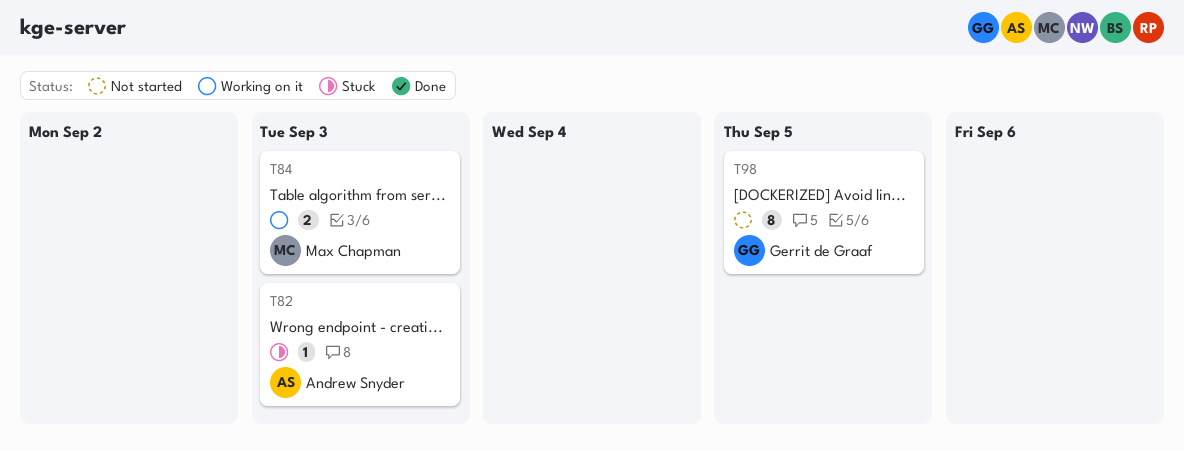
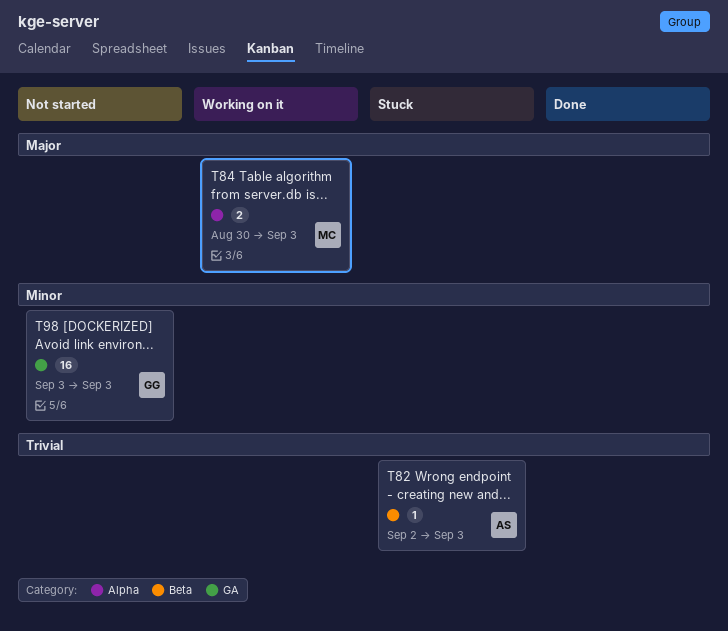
T98, estimate: 8 -> 16
T98, due: Sep 5 -> Sep 3

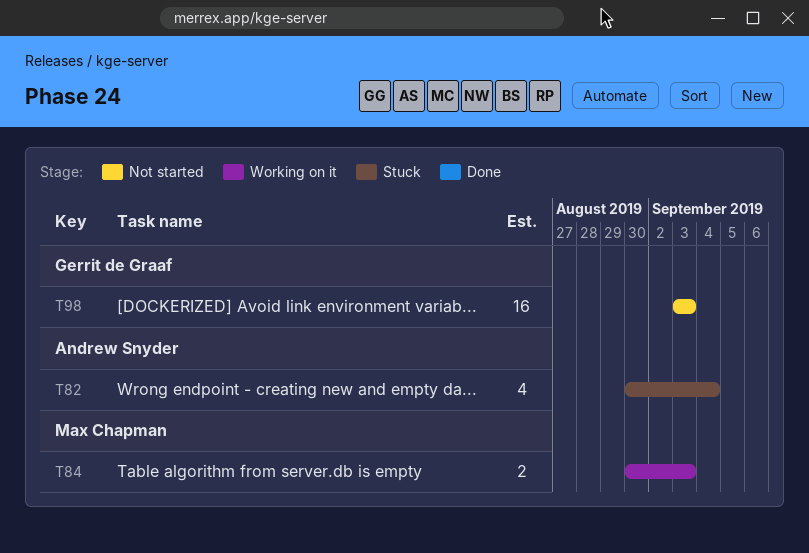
T82, estimate: 1 -> 4
T82, start: Sep 2 -> Aug 30
T82, due: Sep 3 -> Sep 4

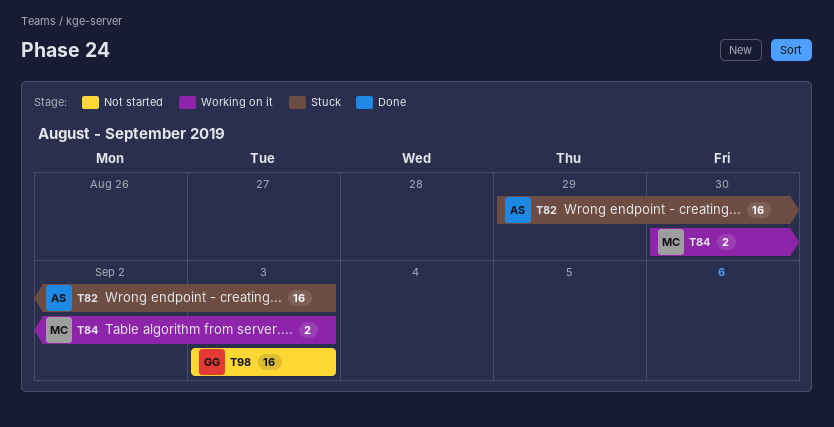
T82, estimate: 4 -> 16
T82, start: Aug 30 -> Aug 29
T82, due: Sep 4 -> Sep 3

